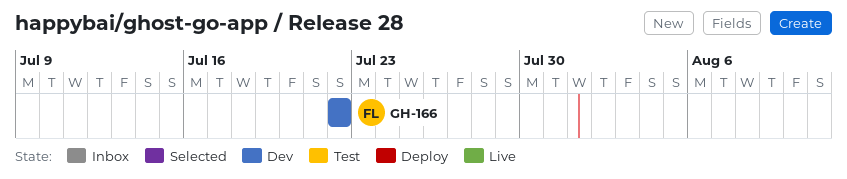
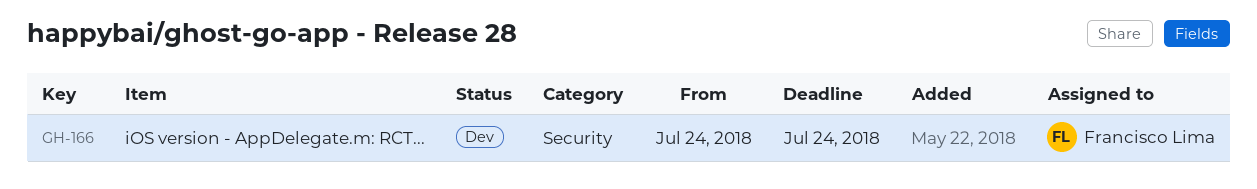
GH-166, start: Jul 22 -> Jul 24
GH-166, due: Jul 22 -> Jul 24

